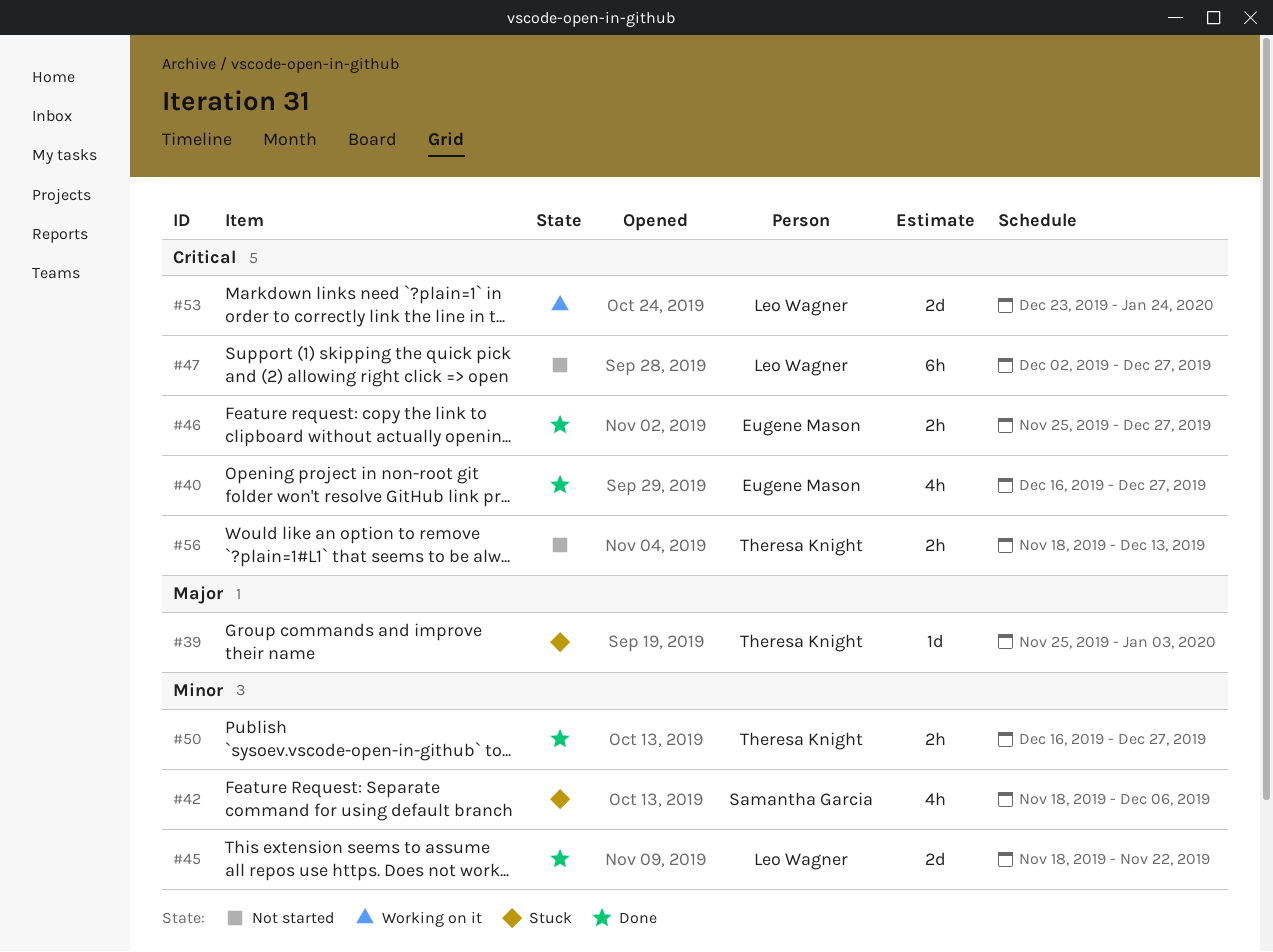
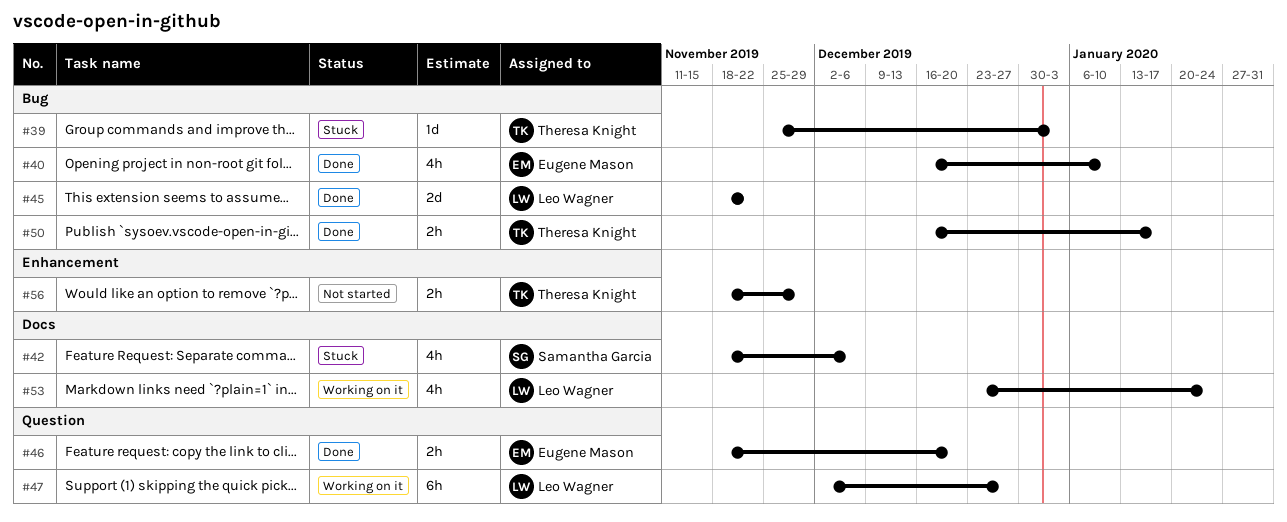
#40, due: Dec 27 -> Jan 10
#46, start: Nov 25 -> Nov 18
#46, due: Dec 27 -> Dec 20
#47, status: Not started -> Working on it
#50, due: Dec 27 -> Jan 17
#53, estimate: 2d -> 4h
#56, due: Dec 13 -> Nov 29

